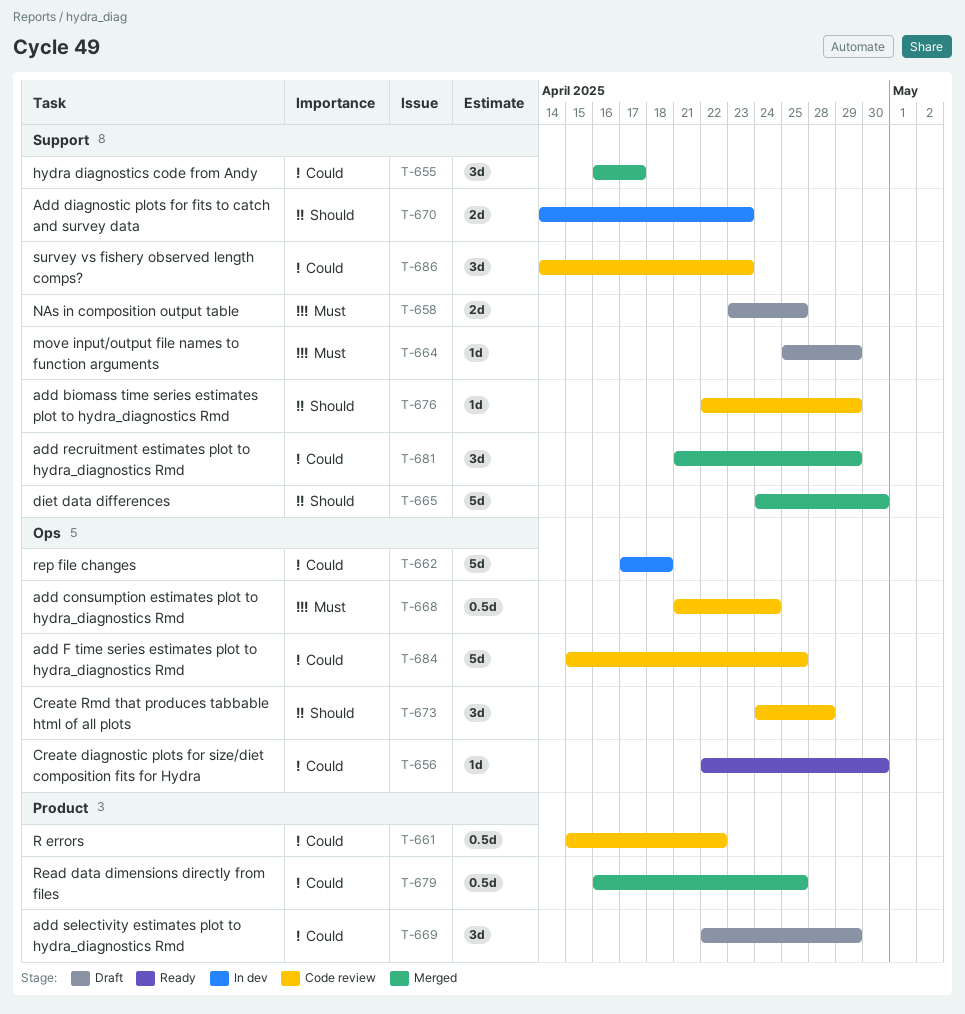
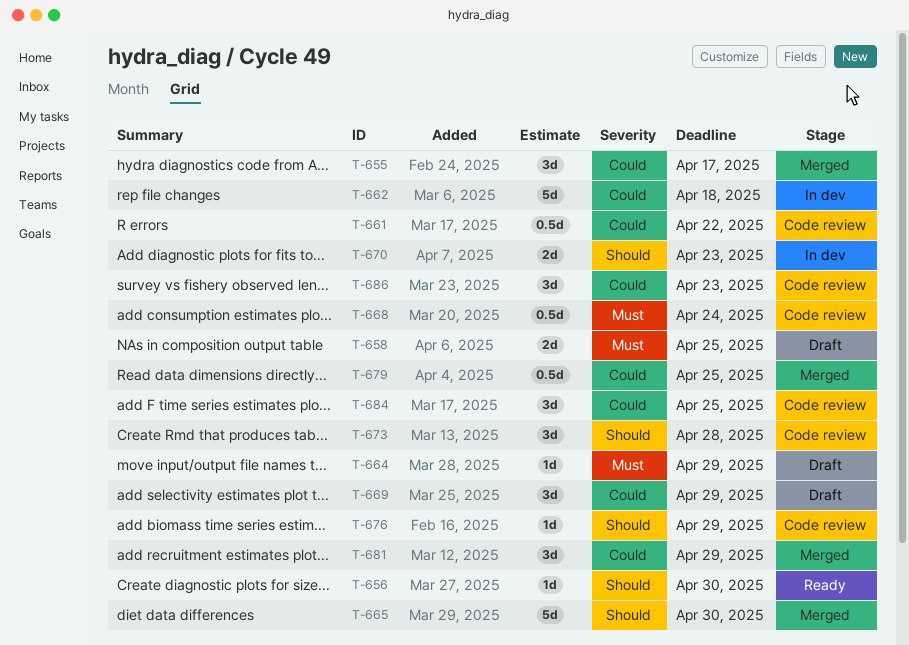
T-656, priority: Could -> Should
T-684, estimate: 5d -> 3d

